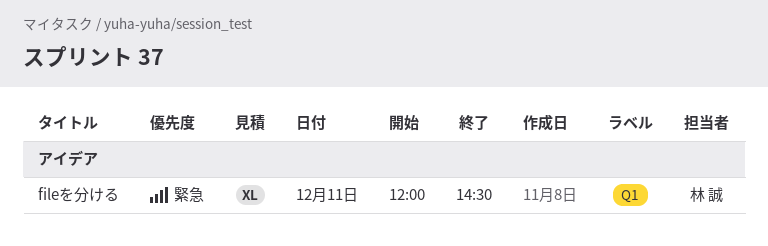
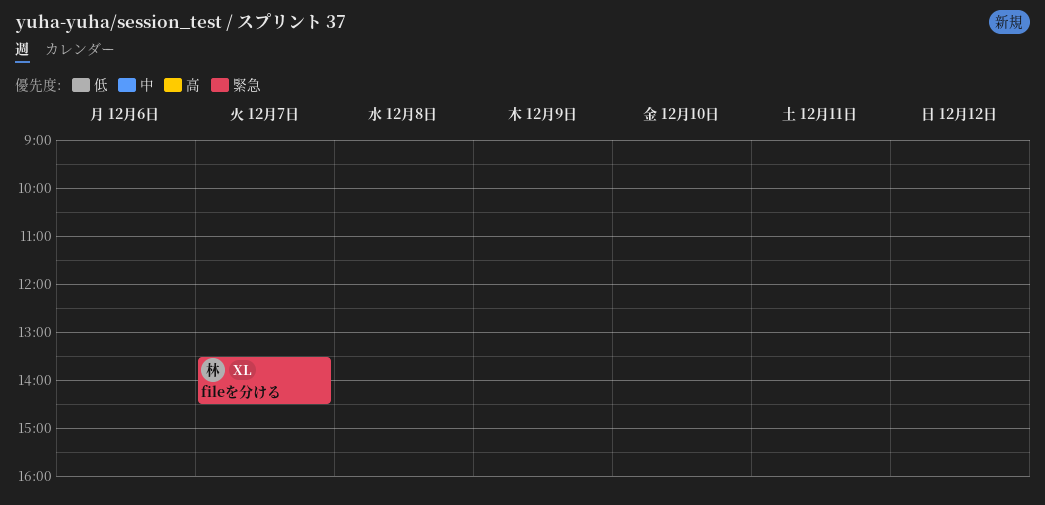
fileを分ける, day: Dec 11 -> Dec 7
fileを分ける, begins: 12:00 -> 13:30

